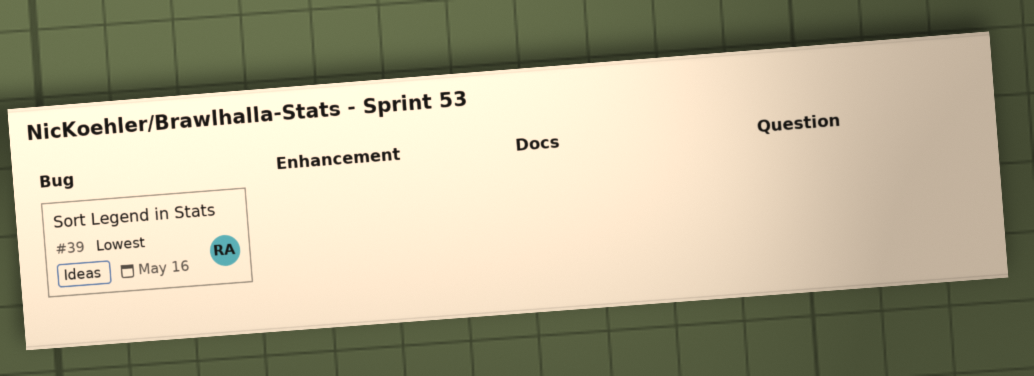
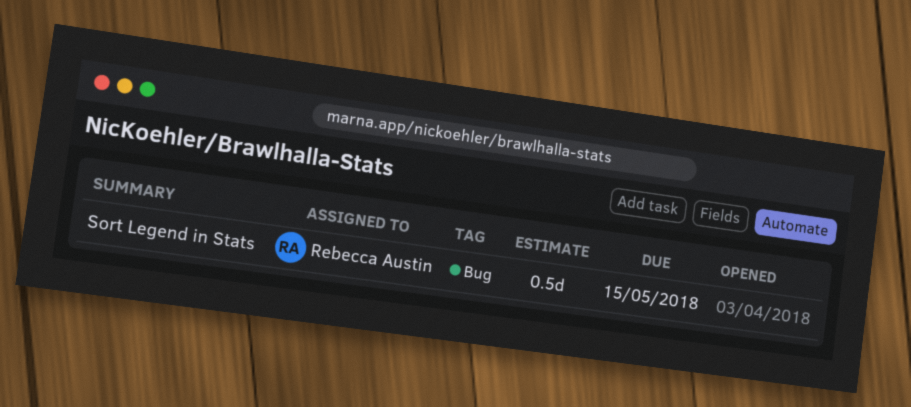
Sort Legend in Stats, due: May 16 -> May 15

